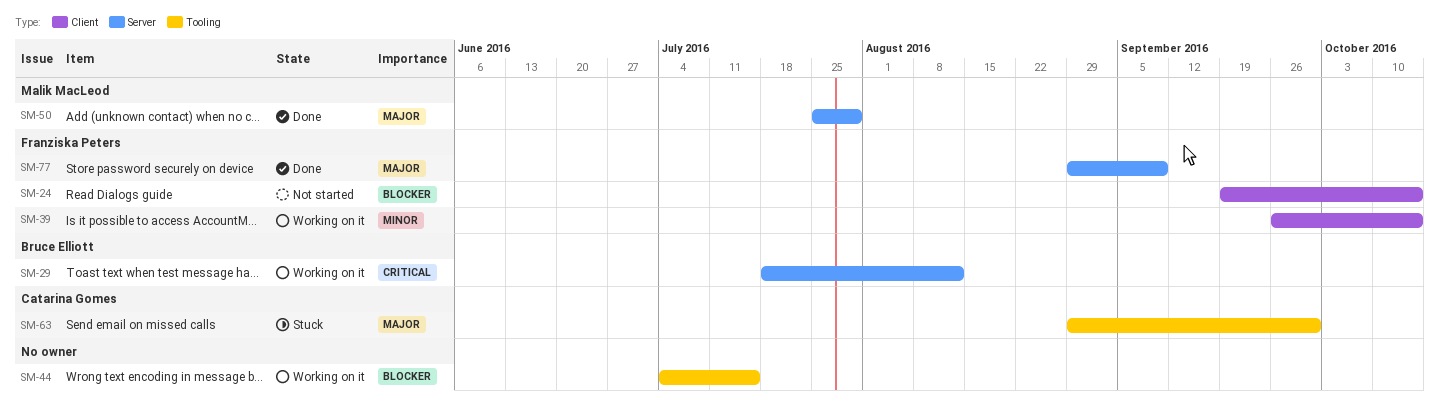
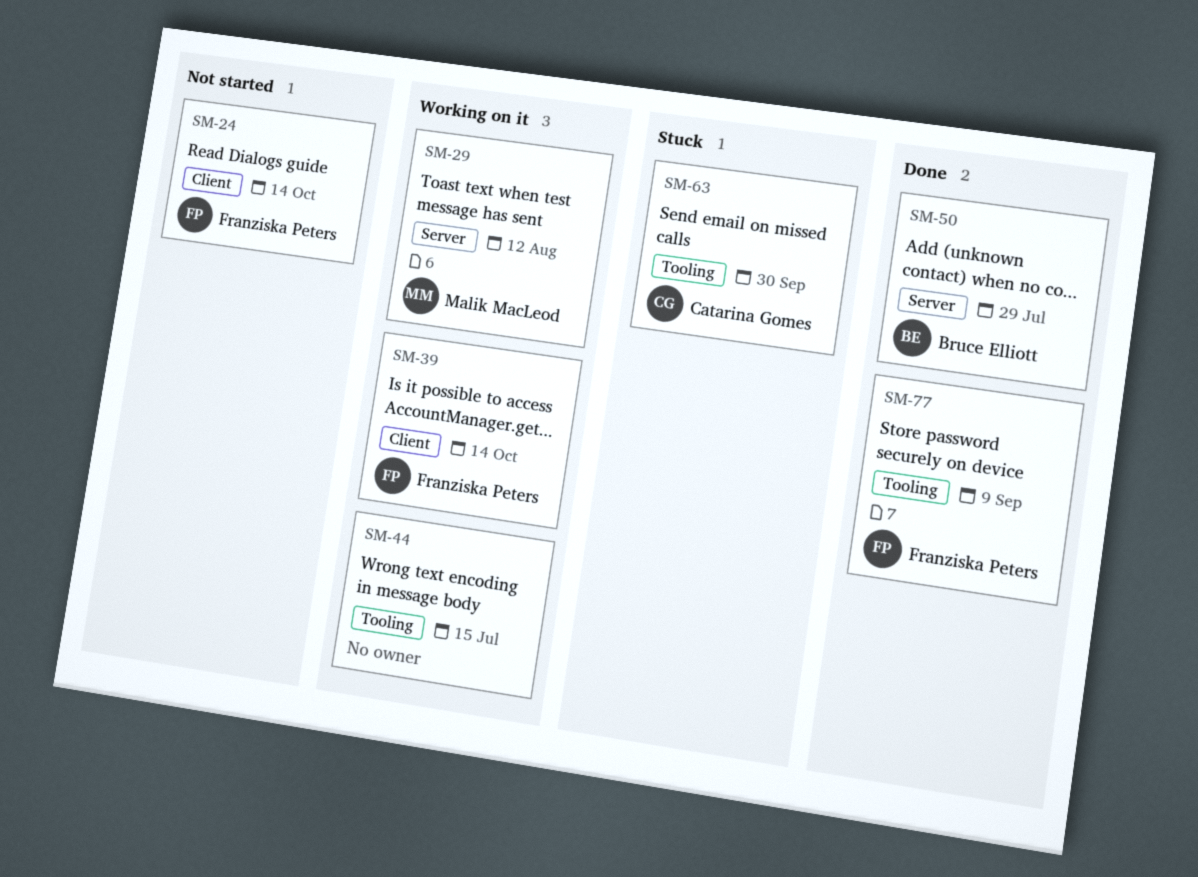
SM-29, owner: Bruce Elliott -> Malik MacLeod
SM-50, owner: Malik MacLeod -> Bruce Elliott
SM-77, label: Server -> Tooling

